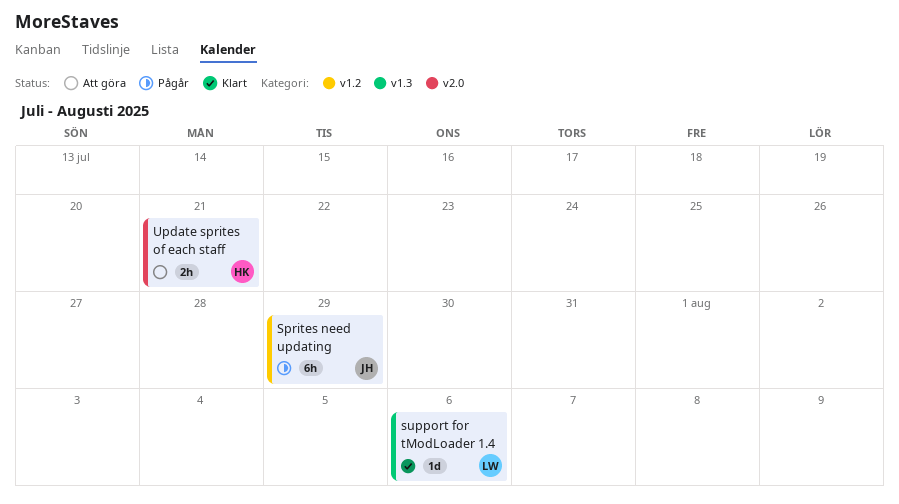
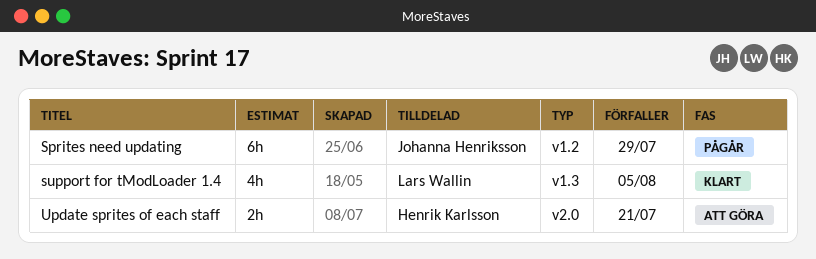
support for tModLoader 1.4, estimate: 1d -> 4h
support for tModLoader 1.4, due: Aug 6 -> Aug 5

